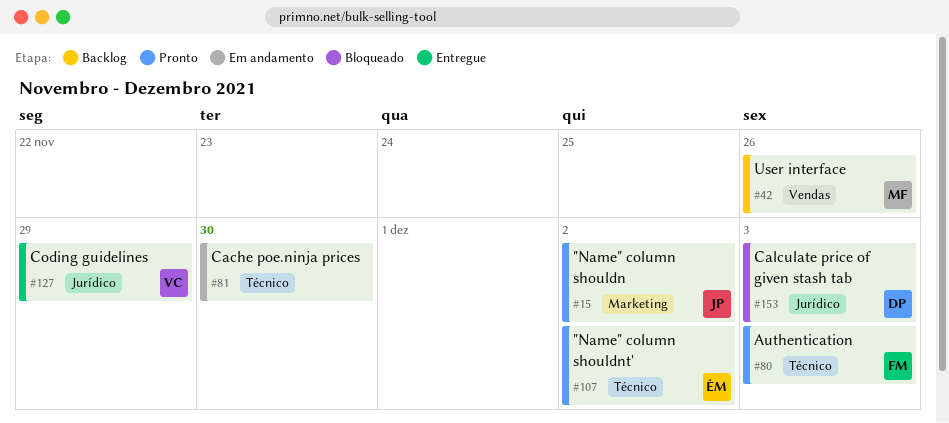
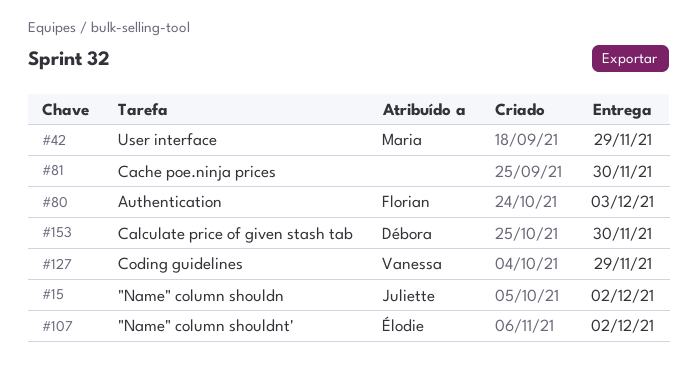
#42, due: Nov 26 -> Nov 29
#153, due: Dec 3 -> Nov 30

